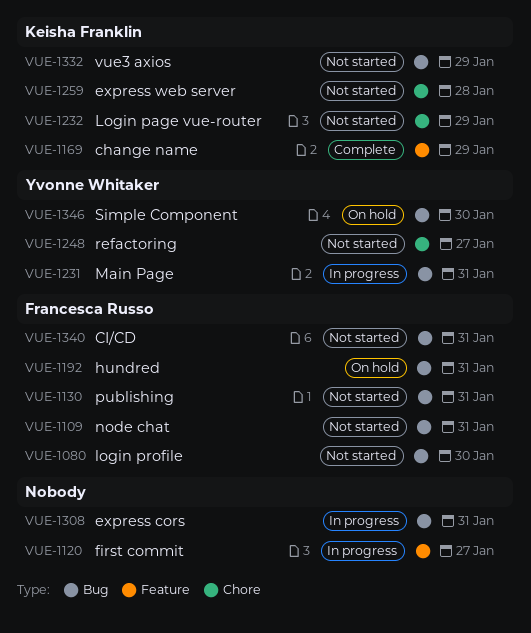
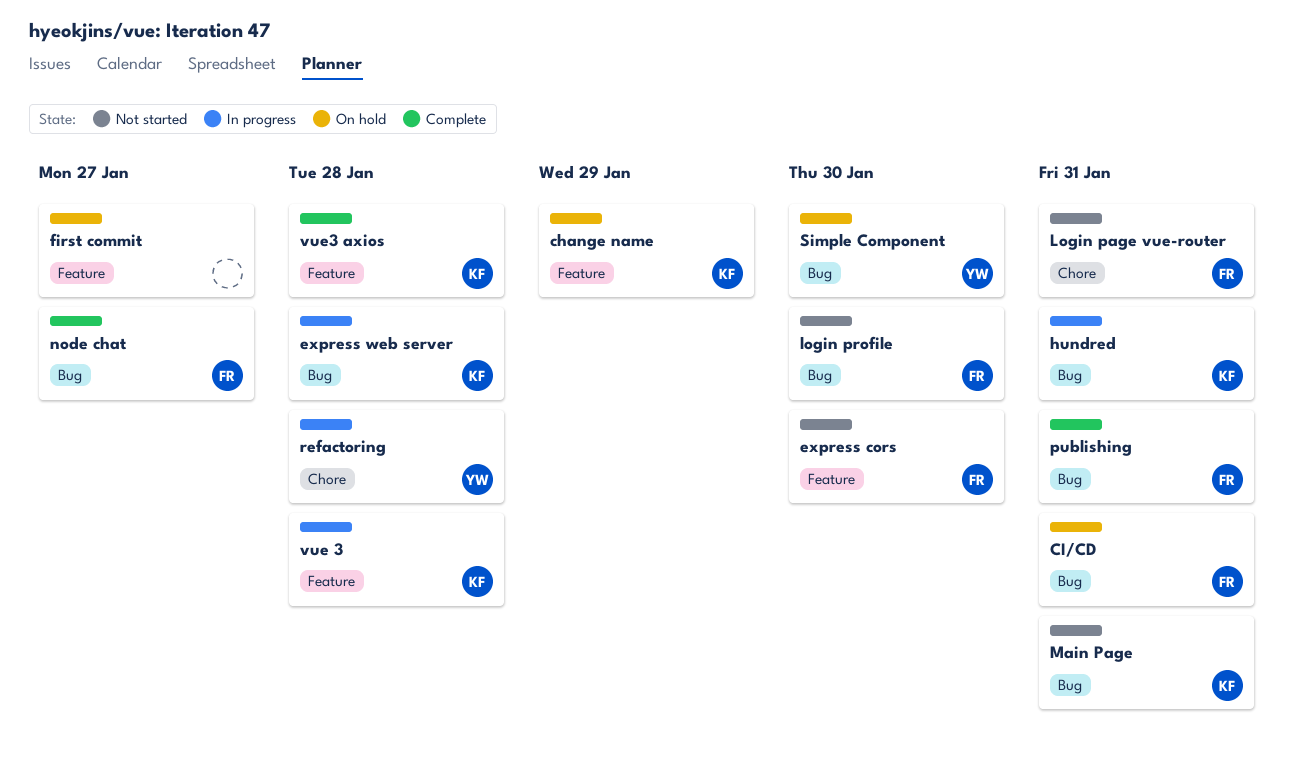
change name, status: Complete -> On hold
CI/CD, status: Not started -> On hold
express cors, status: In progress -> Not started
express cors, owner: none -> Francesca Russo
express cors, label: Bug -> Feature
express cors, due: Jan 31 -> Jan 30
express web server, status: Not started -> In progress
express web server, label: Chore -> Bug
first commit, status: In progress -> On hold
hundred, status: On hold -> In progress
hundred, owner: Francesca Russo -> Keisha Franklin
Login page vue-router, owner: Keisha Franklin -> Francesca Russo
Login page vue-router, due: Jan 29 -> Jan 31
Main Page, status: In progress -> Not started
Main Page, owner: Yvonne Whitaker -> Keisha Franklin
node chat, status: Not started -> Complete
node chat, due: Jan 31 -> Jan 27
publishing, status: Not started -> Complete
refactoring, status: Not started -> In progress
refactoring, due: Jan 27 -> Jan 28
vue 3: none -> present
vue3 axios, status: Not started -> Complete
vue3 axios, label: Bug -> Feature
vue3 axios, due: Jan 29 -> Jan 28

